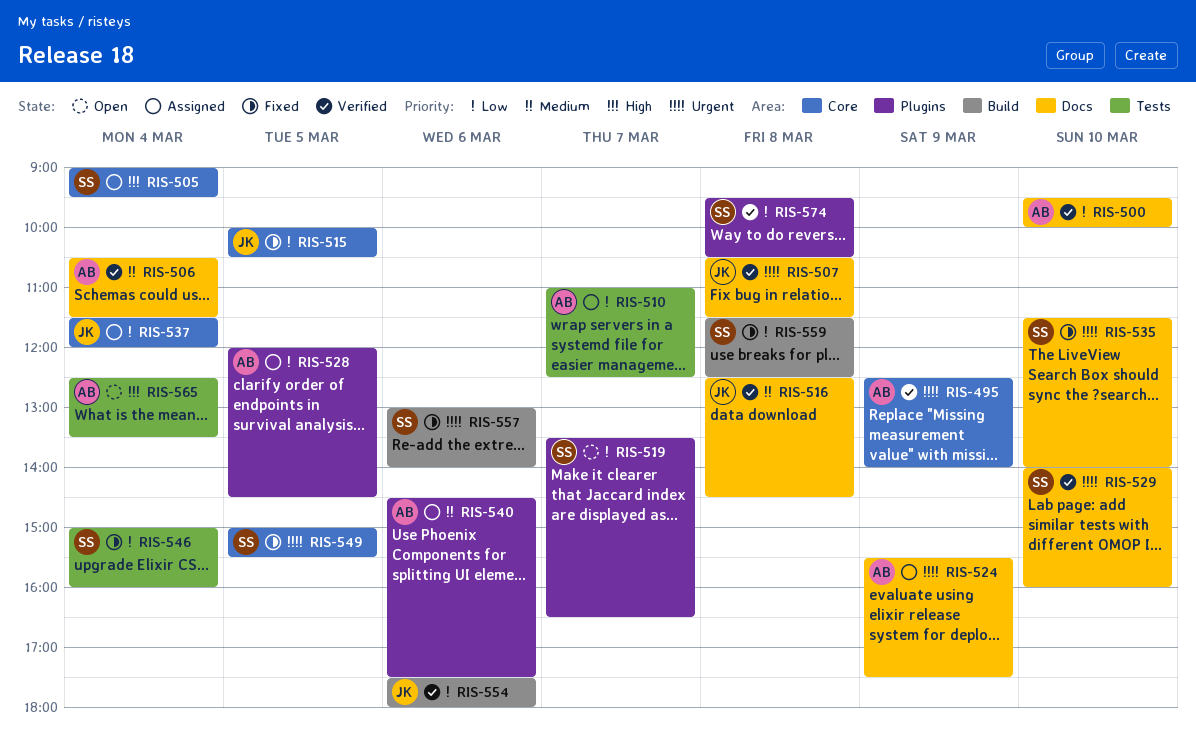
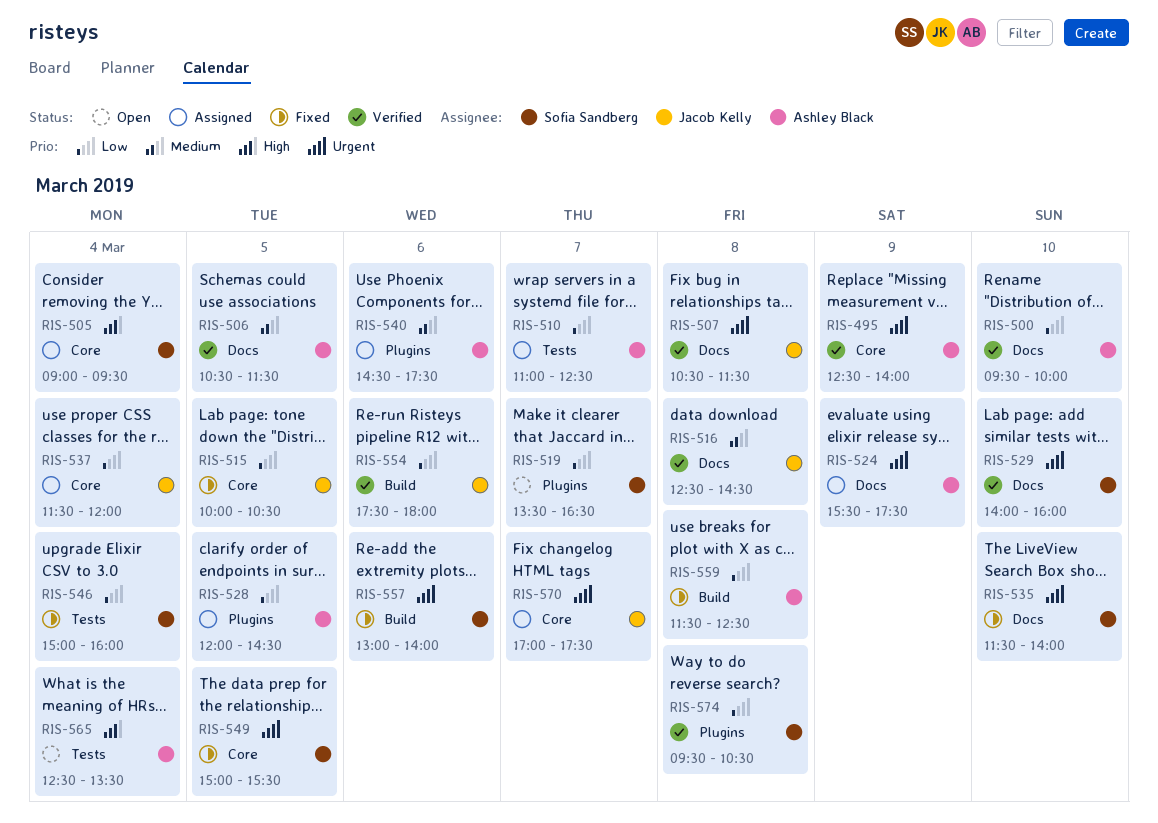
RIS-506, day: Mar 4 -> Mar 5
RIS-559, owner: Sofia Sandberg -> Ashley Black
RIS-570: none -> present

